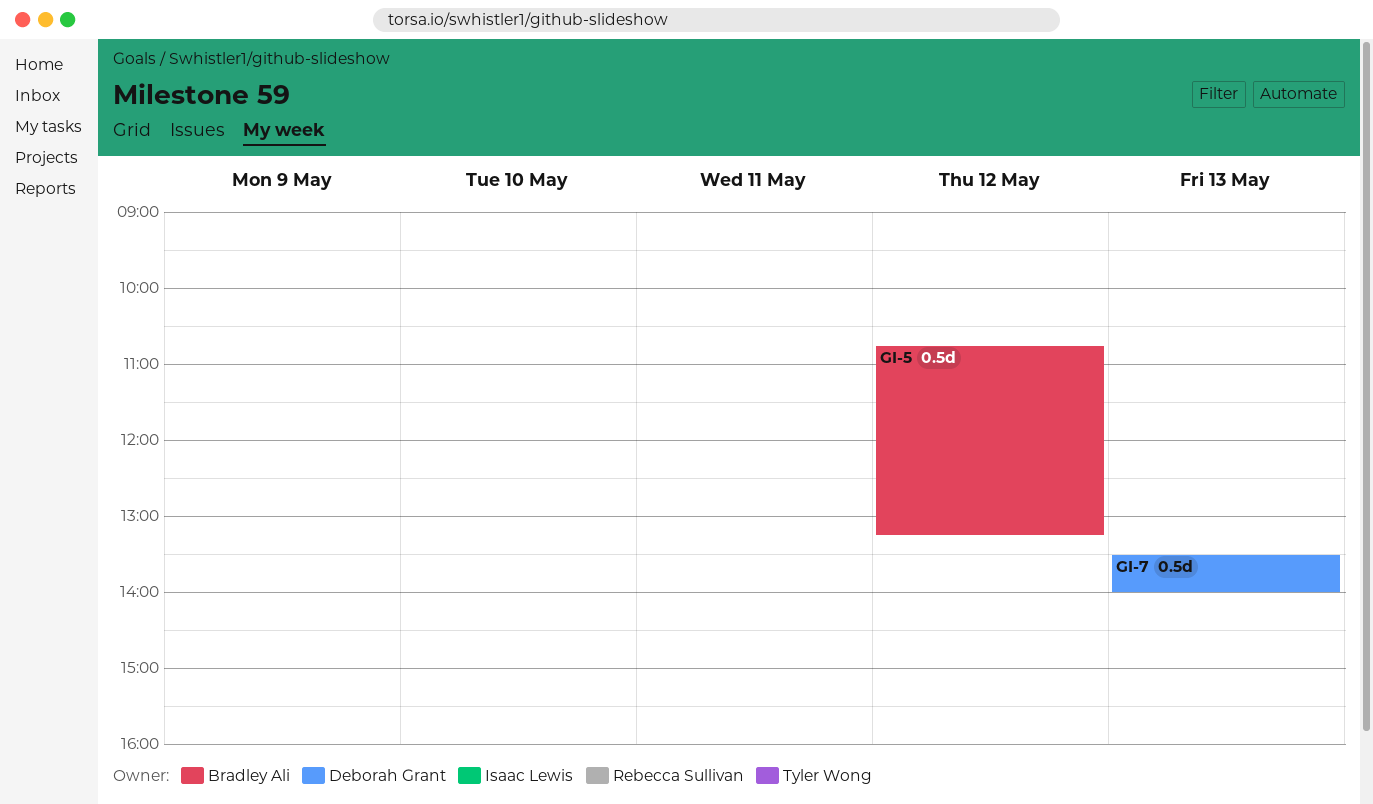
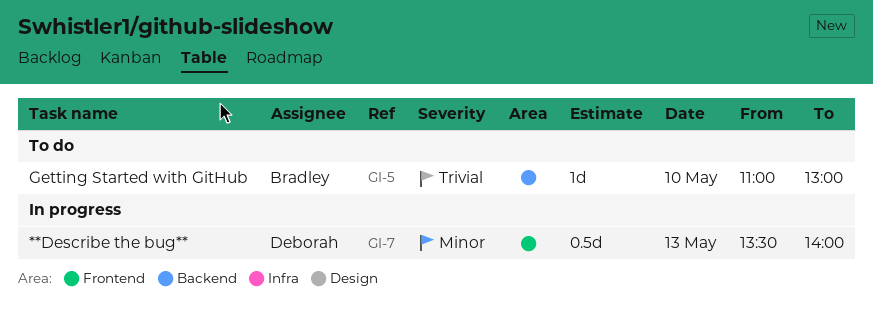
GI-5, estimate: 0.5d -> 1d
GI-5, day: May 12 -> May 10
GI-5, begins: 10:45 -> 11:00
GI-5, ends: 13:15 -> 13:00

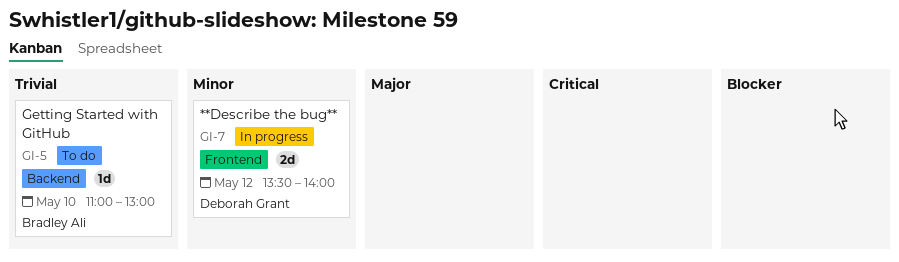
GI-7, estimate: 0.5d -> 2d
GI-7, day: May 13 -> May 12

